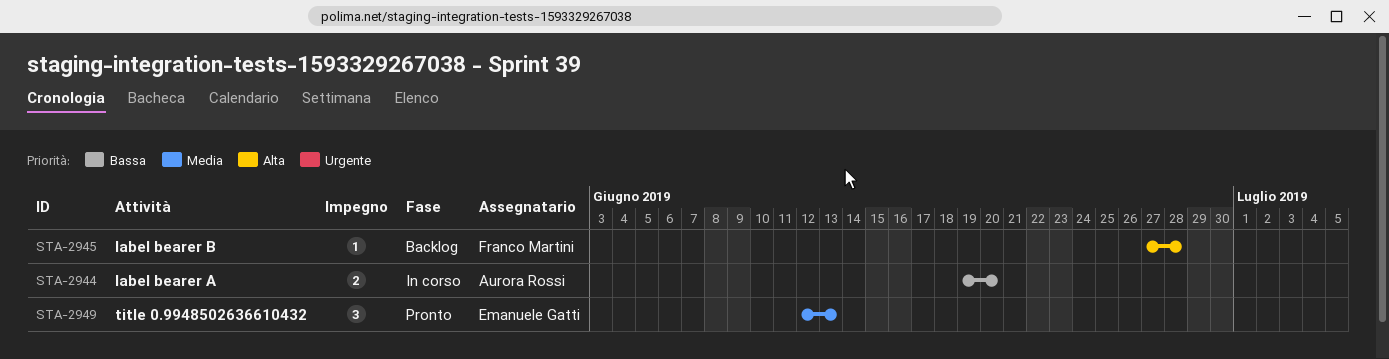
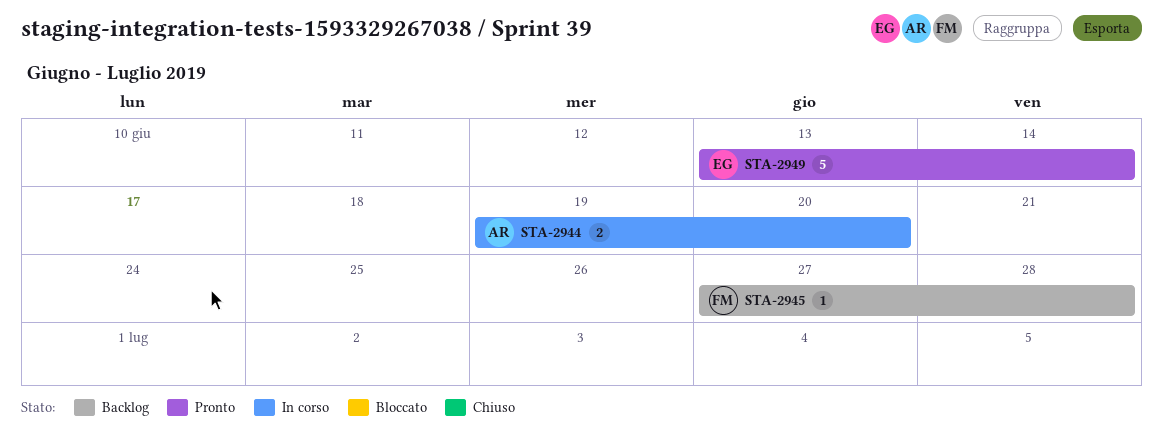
STA-2949, estimate: 3 -> 5
STA-2949, start: Jun 12 -> Jun 13
STA-2949, due: Jun 13 -> Jun 14

